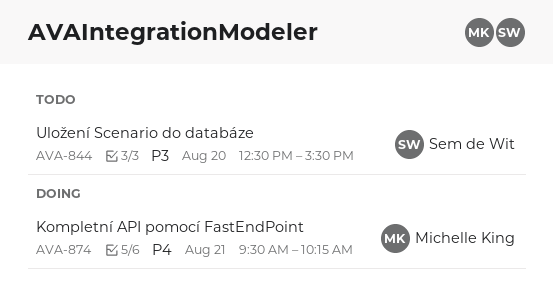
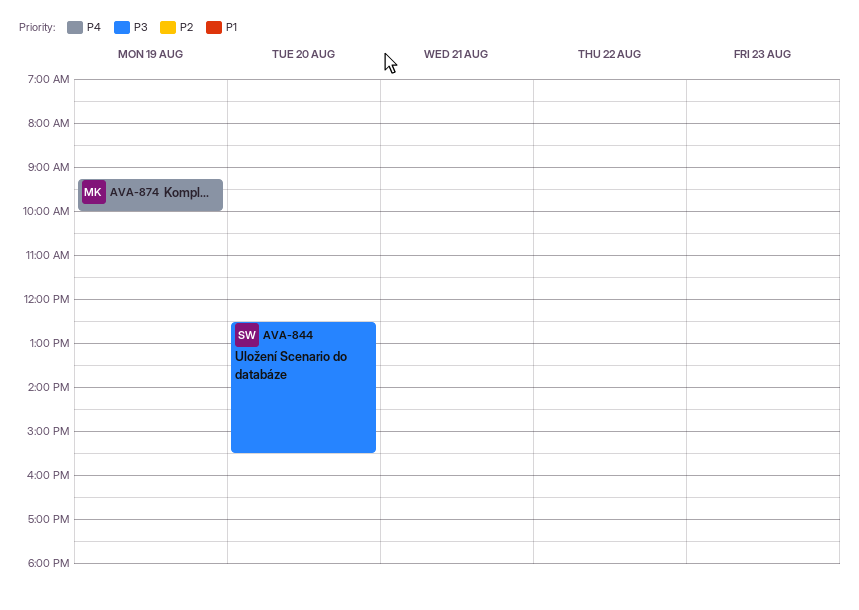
AVA-874, day: Aug 21 -> Aug 19
AVA-874, begins: 09:30 -> 09:15
AVA-874, ends: 10:15 -> 10:00

